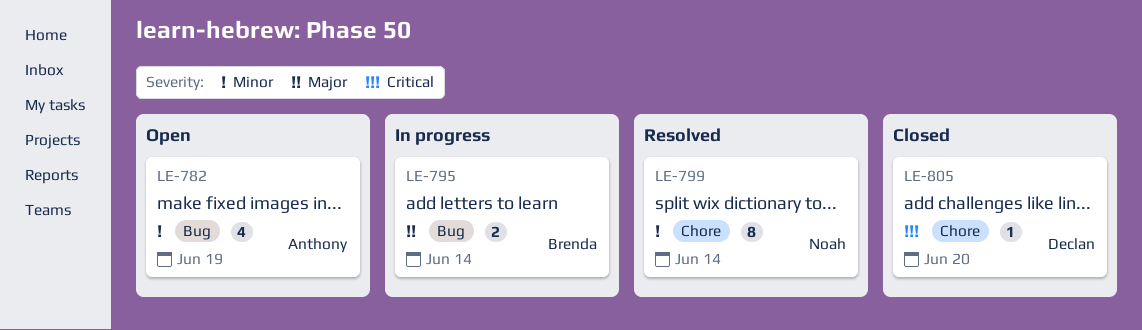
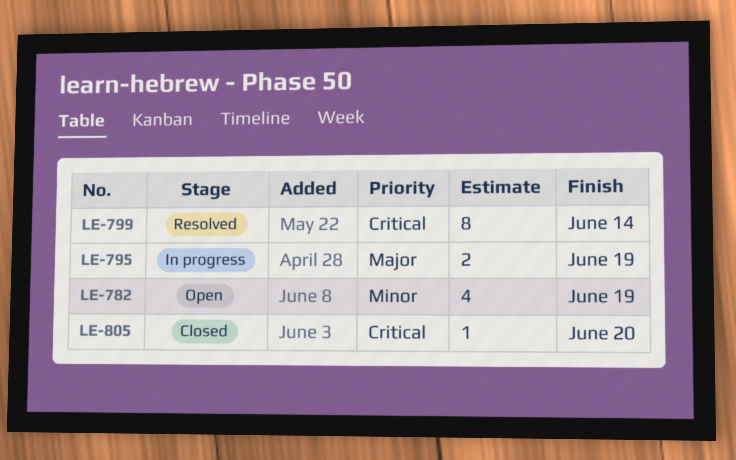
LE-795, due: Jun 14 -> Jun 19
LE-799, priority: Minor -> Critical

